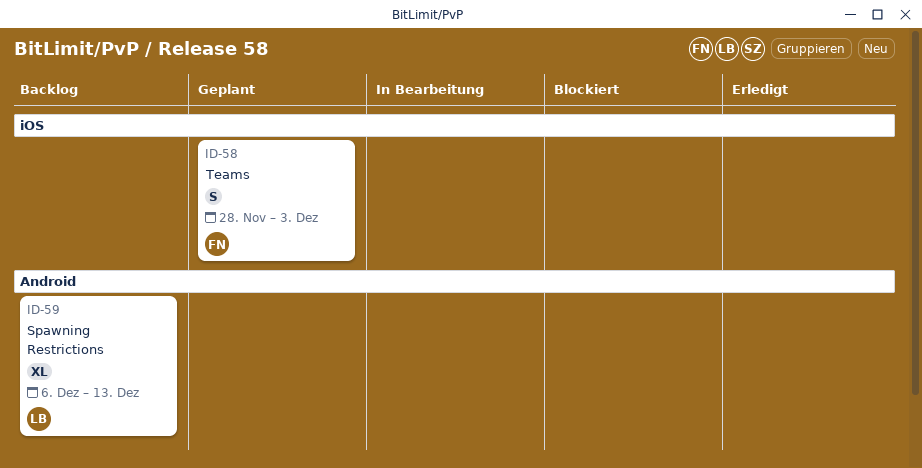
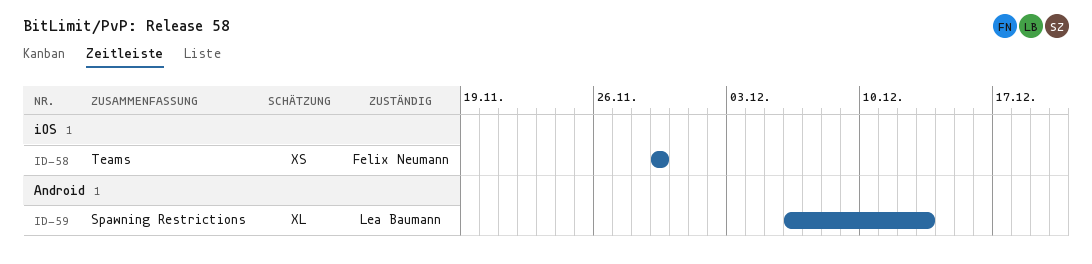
ID-58, estimate: S -> XS
ID-58, start: Nov 28 -> Nov 29
ID-58, due: Dec 3 -> Nov 29

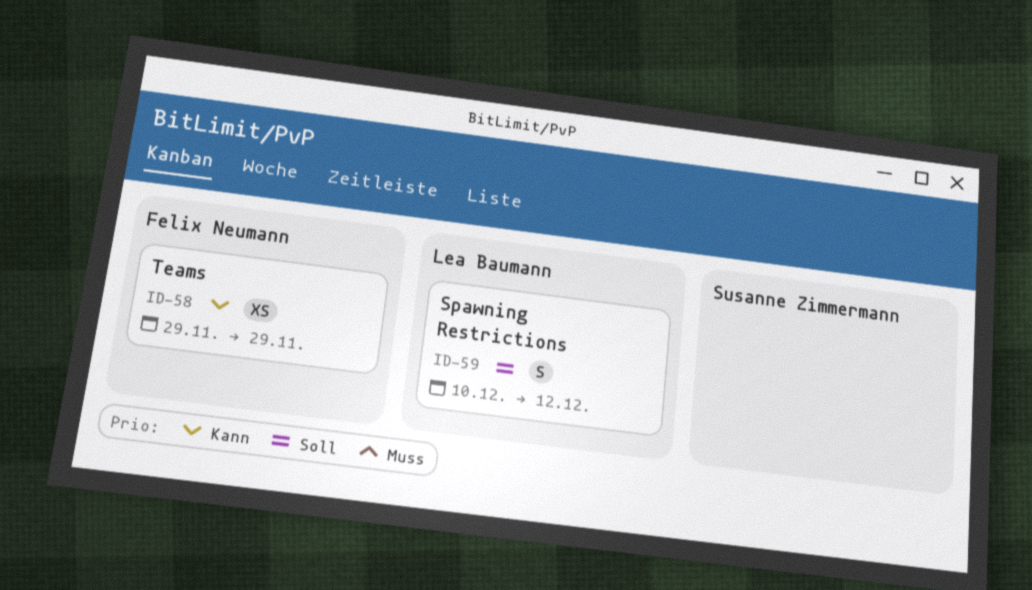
ID-59, estimate: XL -> S
ID-59, start: Dec 6 -> Dec 10
ID-59, due: Dec 13 -> Dec 12

